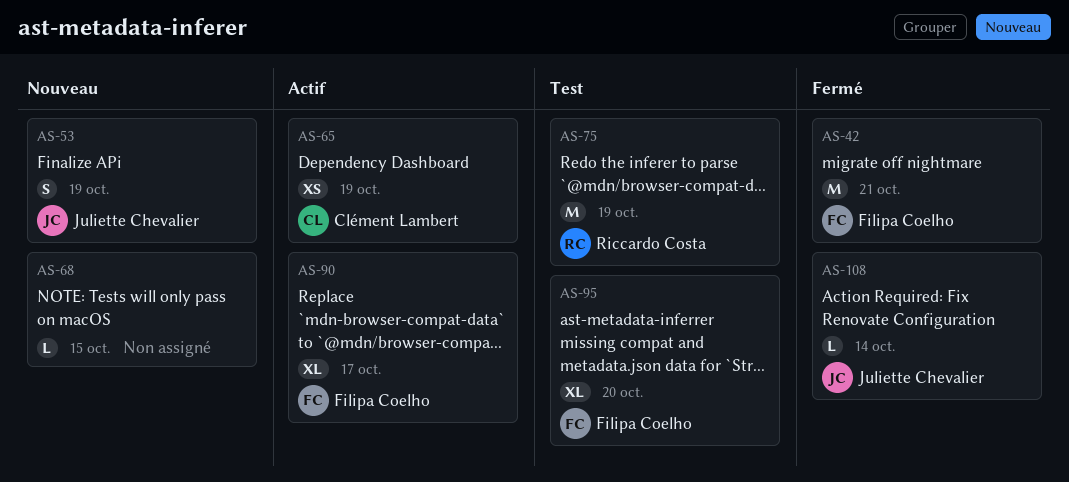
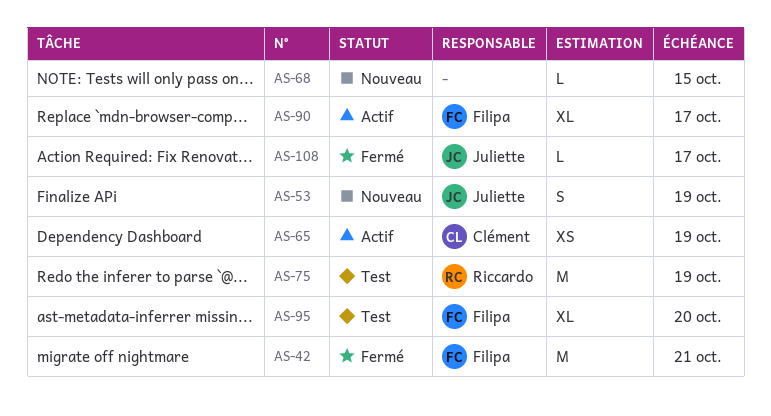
AS-108, due: Oct 14 -> Oct 17

